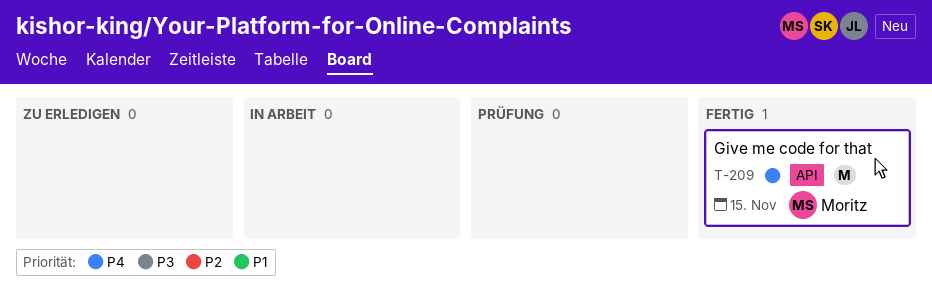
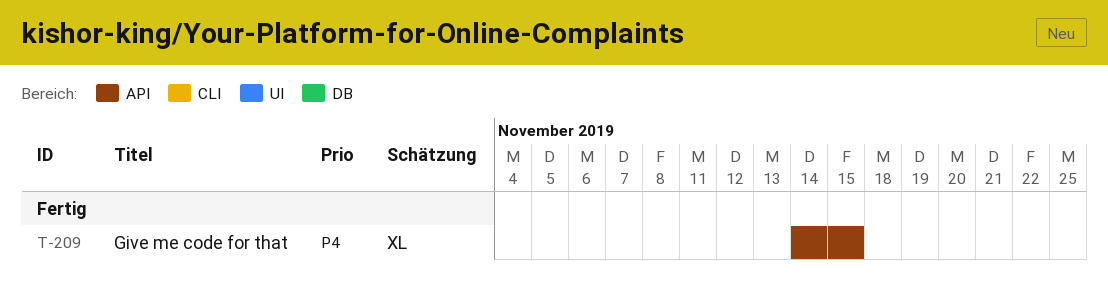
T-209, estimate: M -> XL

